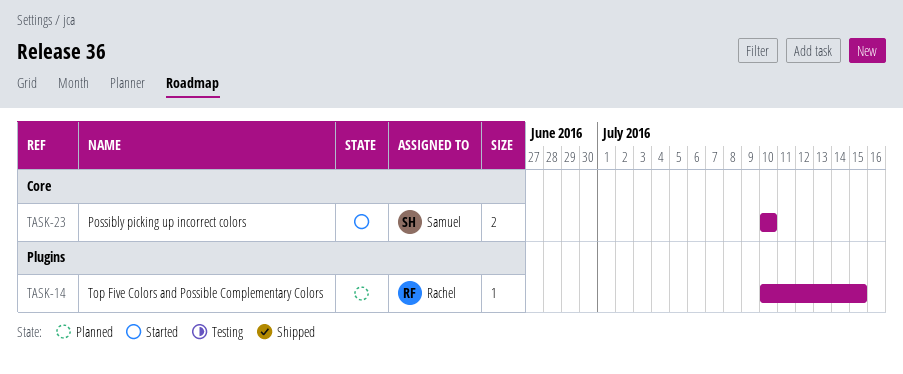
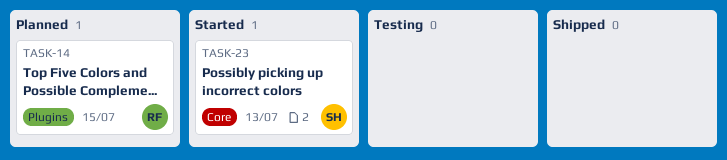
TASK-23, due: Jul 10 -> Jul 13

